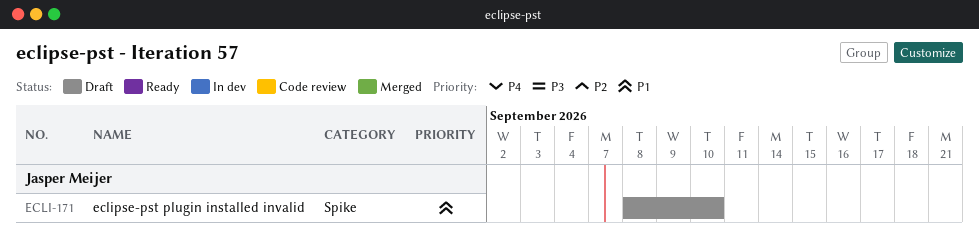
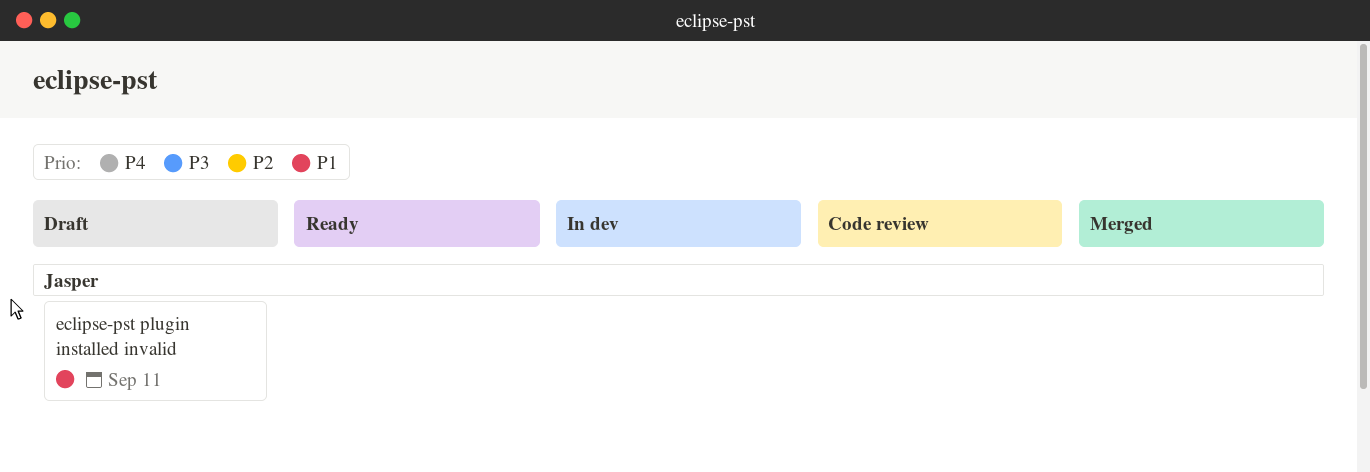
eclipse-pst plugin installed invalid, due: Sep 10 -> Sep 11

